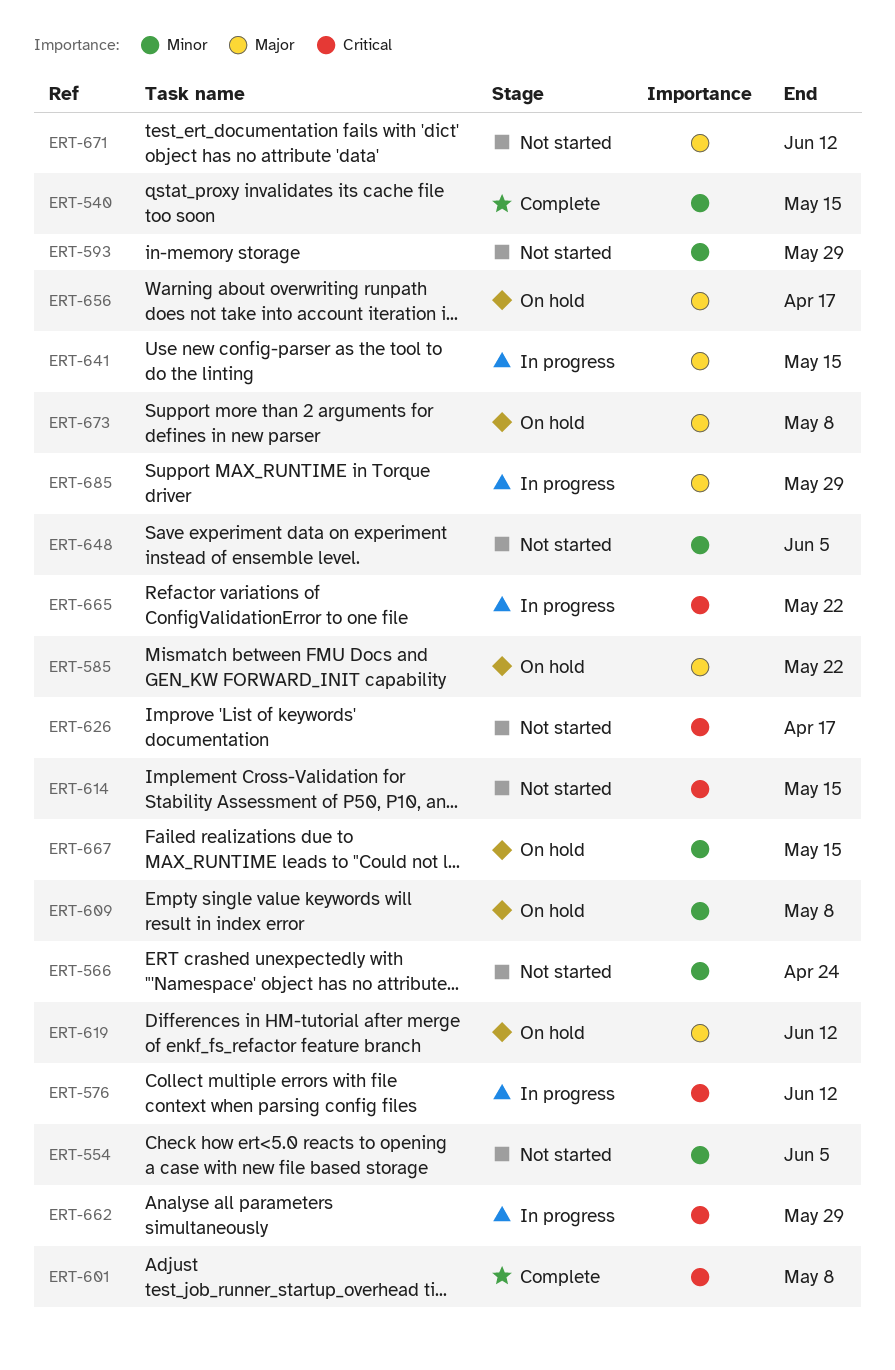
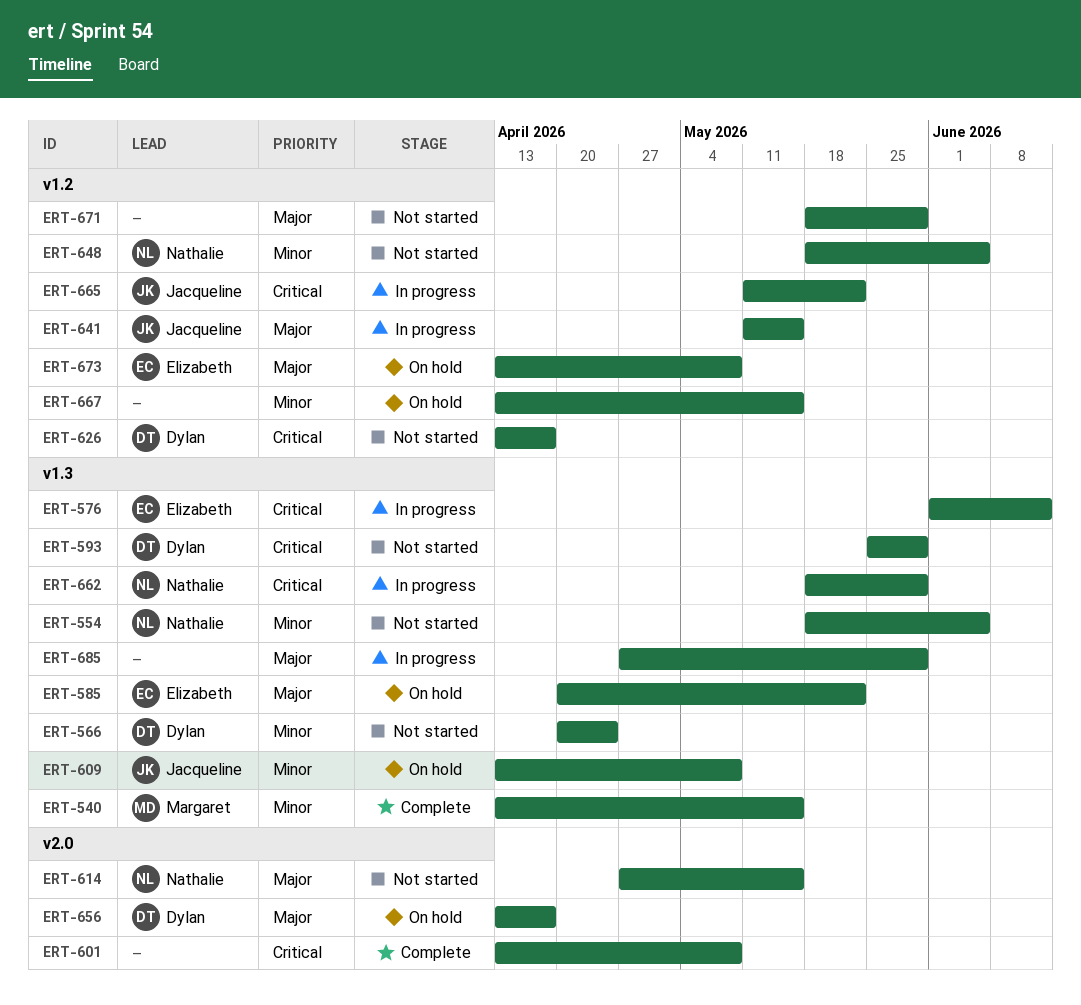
ERT-593, priority: Minor -> Critical
ERT-614, priority: Critical -> Major
ERT-619: present -> none
ERT-671, due: Jun 12 -> May 29

